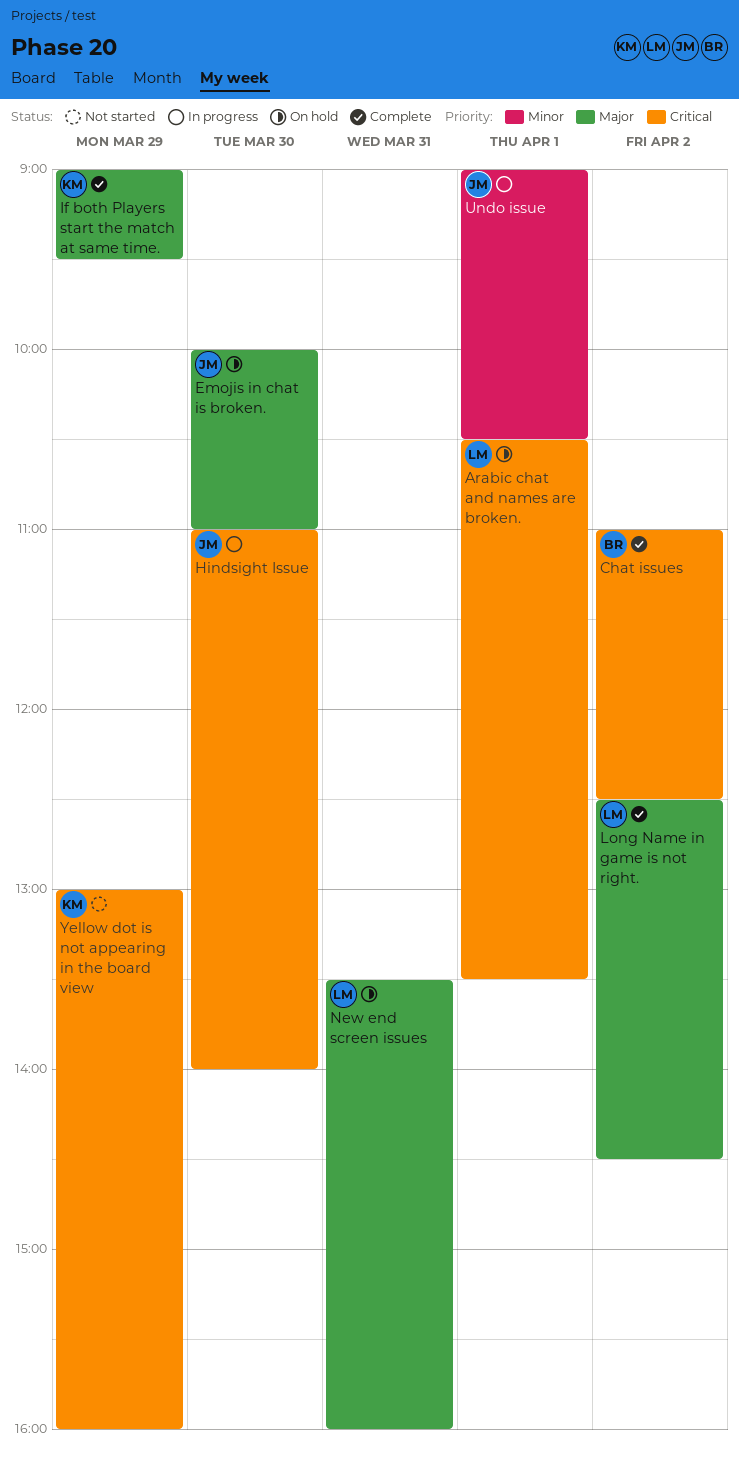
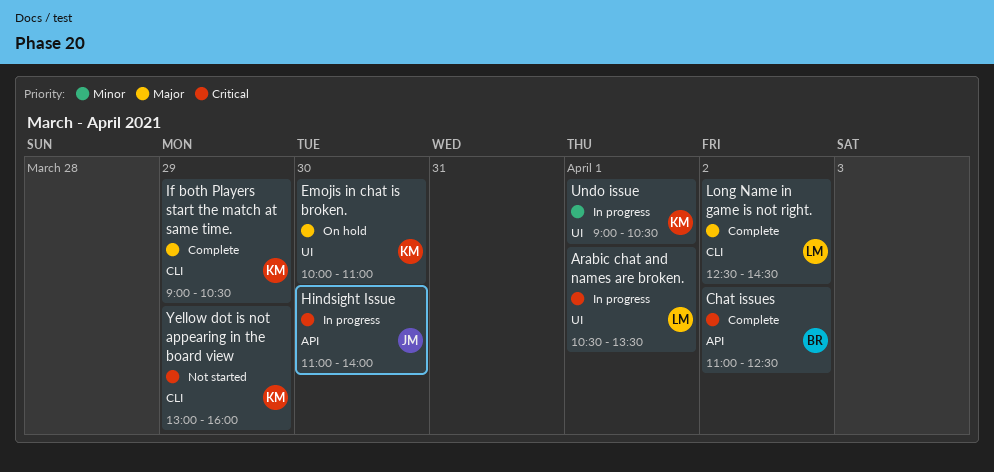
Arabic chat and names are broken., status: On hold -> In progress
Emojis in chat is broken., owner: JM -> KM
If both Players start the match at same time., ends: 09:30 -> 10:30
New end screen issues: present -> none
Undo issue, owner: JM -> KM

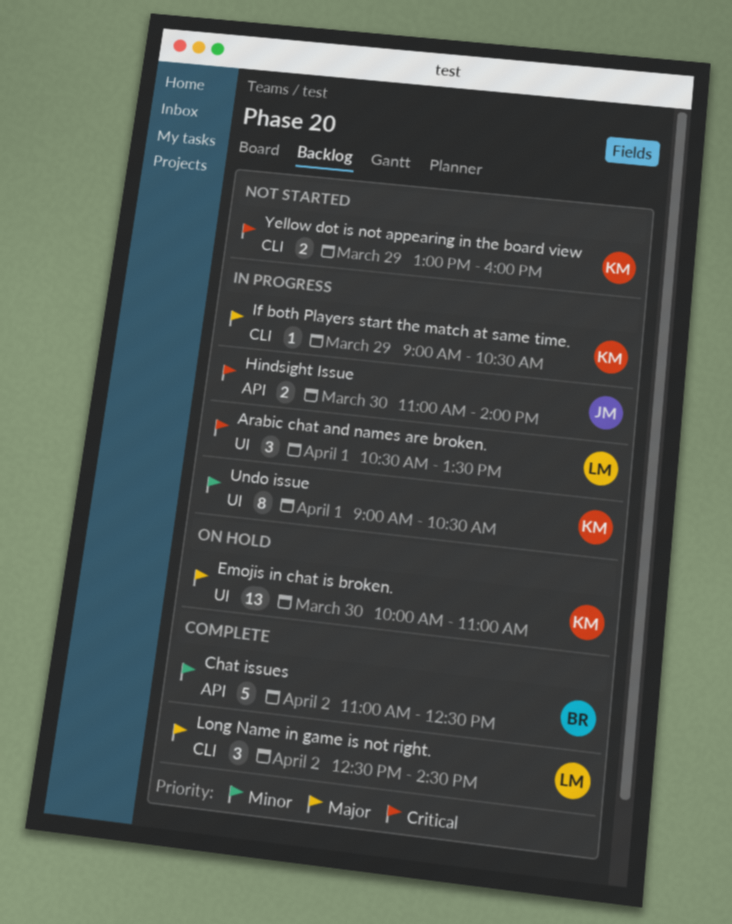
Chat issues, priority: Critical -> Minor
If both Players start the match at same time., status: Complete -> In progress

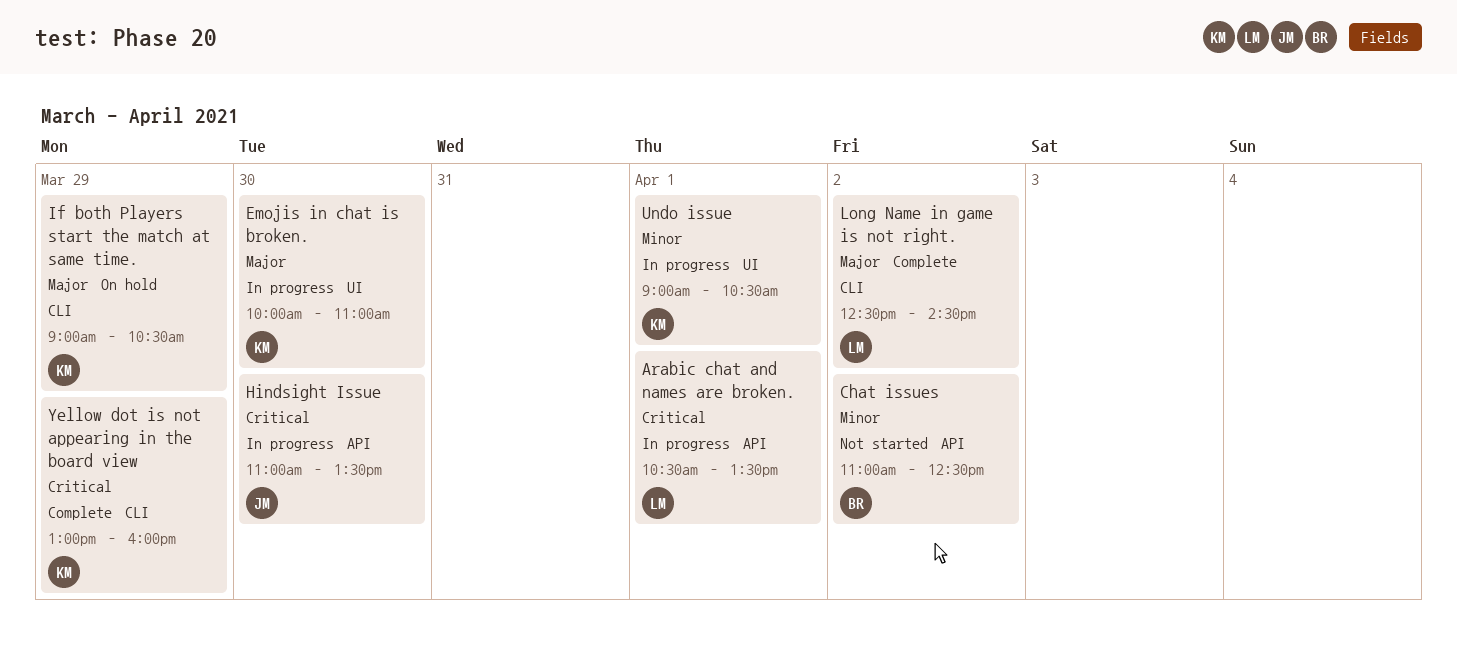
Arabic chat and names are broken., label: UI -> API
Chat issues, status: Complete -> Not started
Emojis in chat is broken., status: On hold -> In progress
Hindsight Issue, ends: 14:00 -> 13:30
If both Players start the match at same time., status: In progress -> On hold
Yellow dot is not appearing in the board view, status: Not started -> Complete

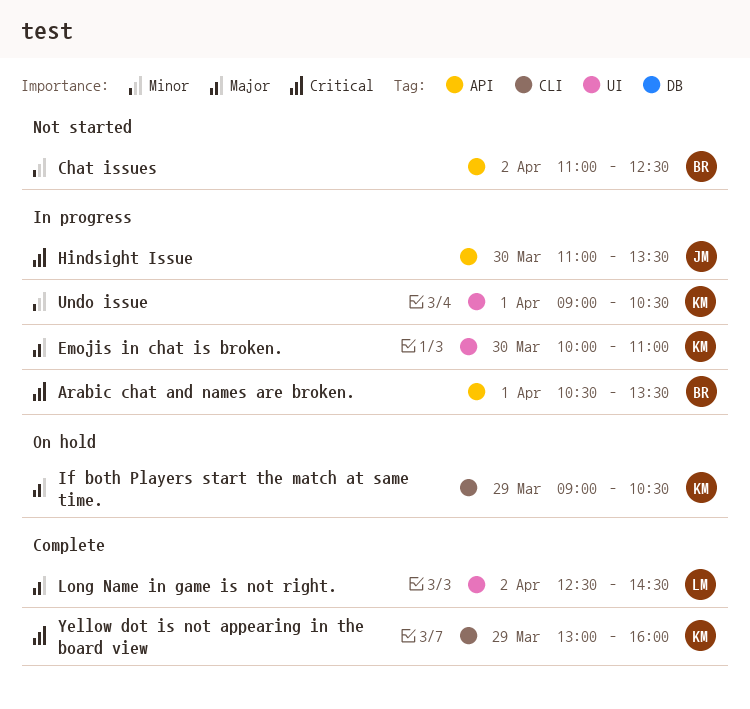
Arabic chat and names are broken., owner: LM -> BR
Long Name in game is not right., label: CLI -> UI

